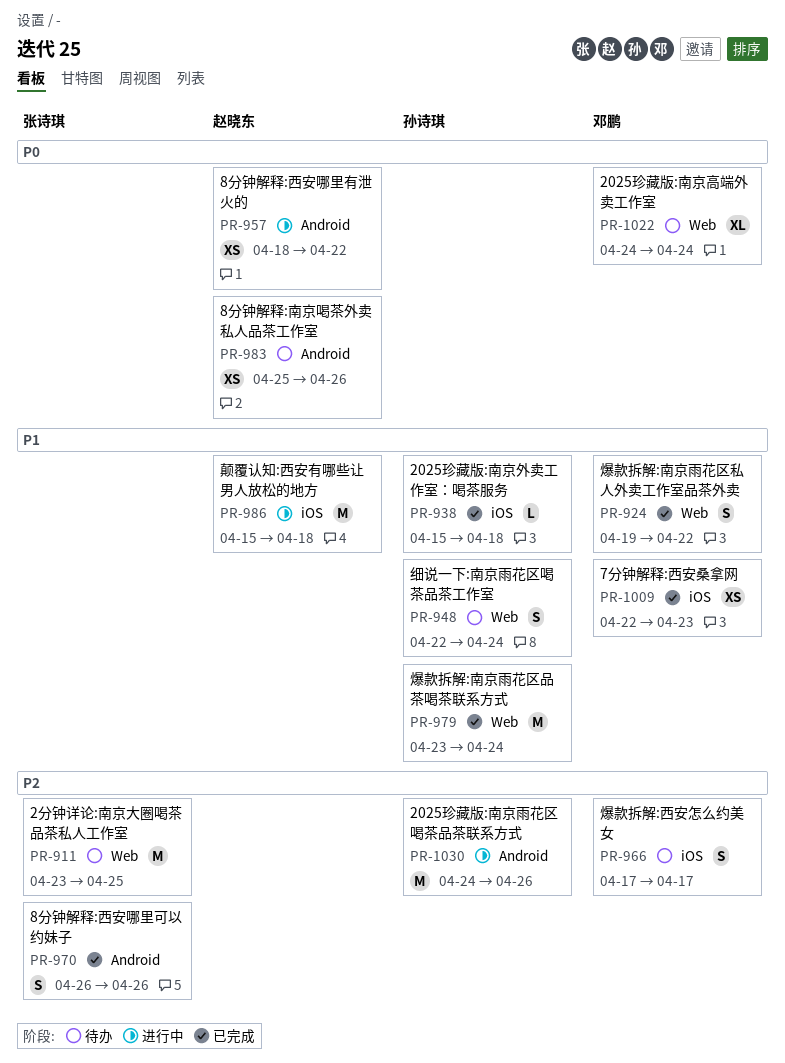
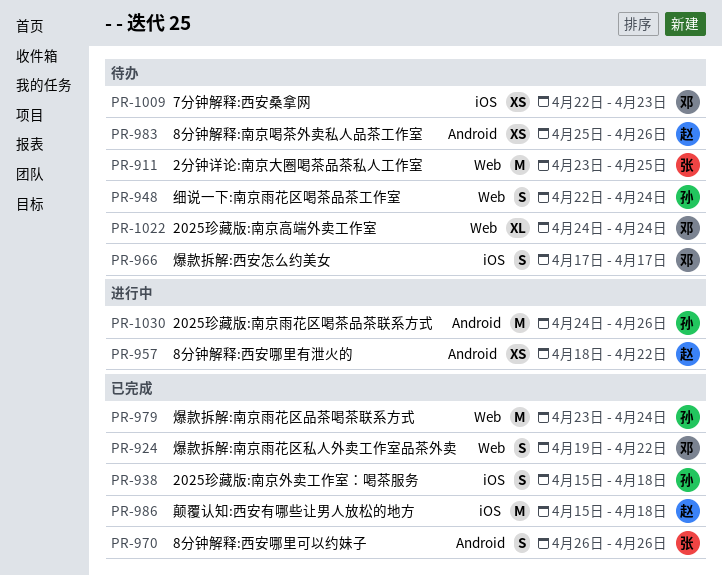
PR-938, estimate: L -> S
PR-986, status: 进行中 -> 已完成
PR-1009, status: 已完成 -> 待办

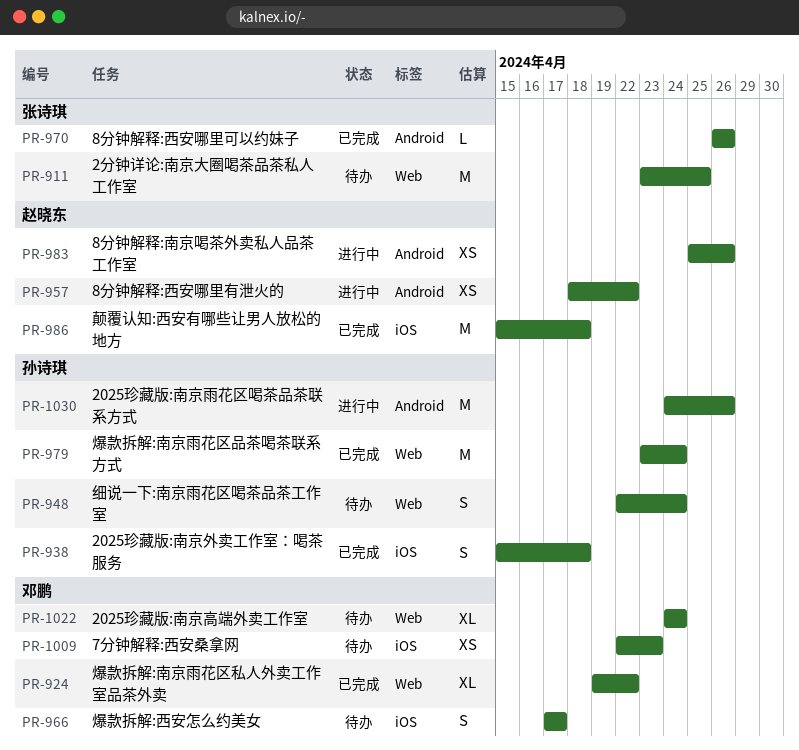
PR-924, estimate: S -> XL
PR-970, estimate: S -> L
PR-983, status: 待办 -> 进行中

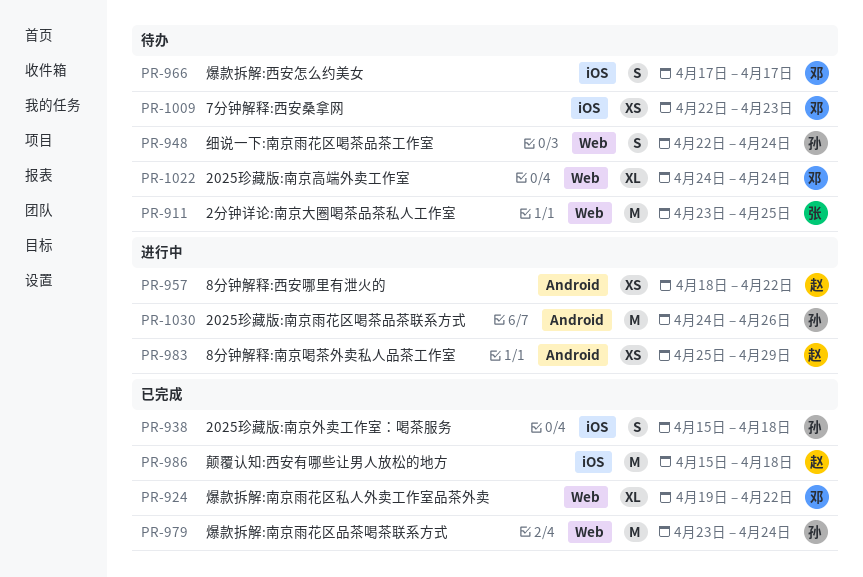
PR-970: present -> none
PR-983, due: Apr 26 -> Apr 29

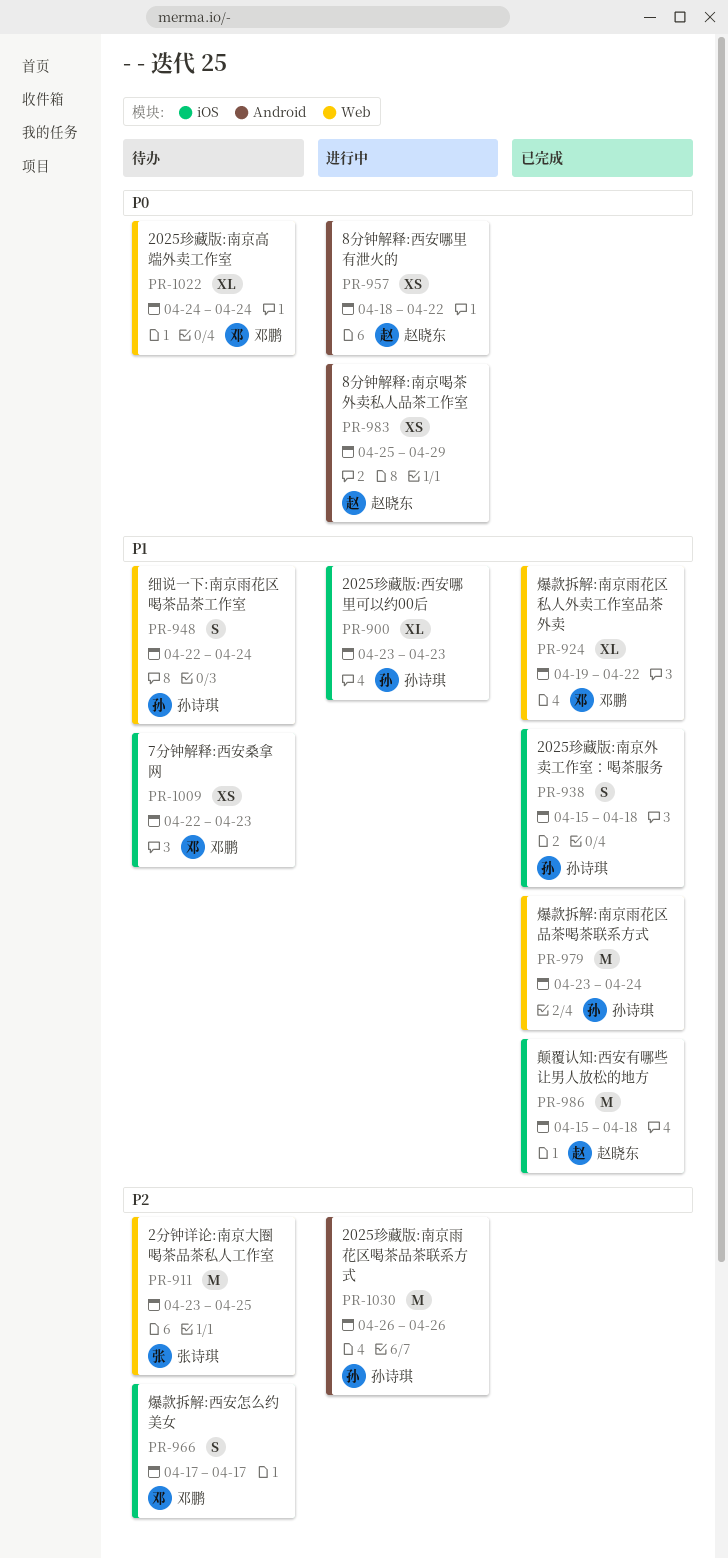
PR-900: none -> present
PR-1030, start: Apr 24 -> Apr 26

